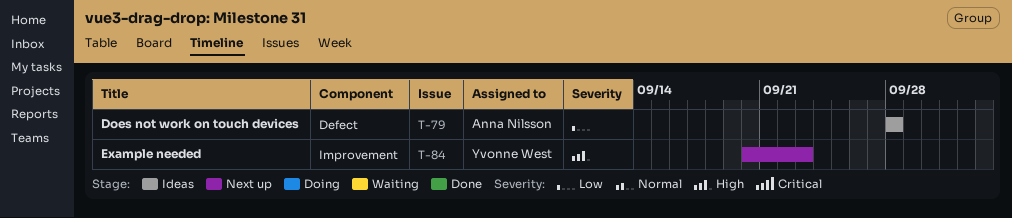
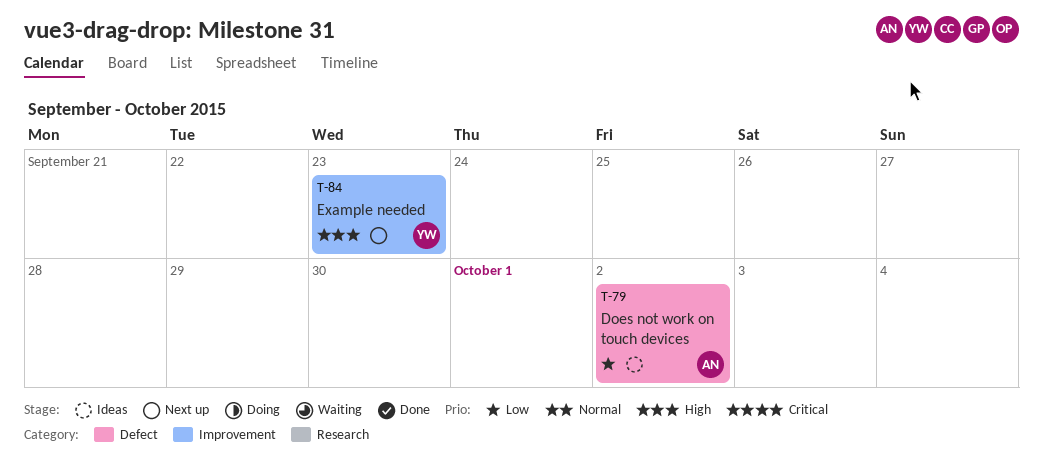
T-79, due: Sep 28 -> Oct 2

